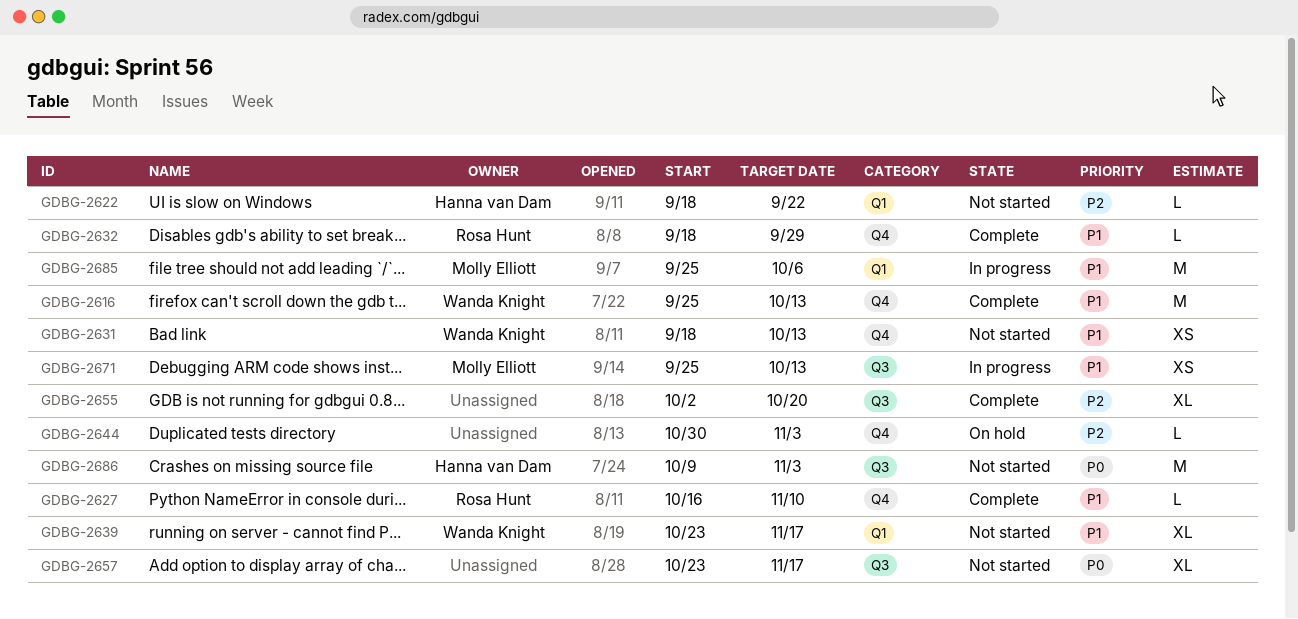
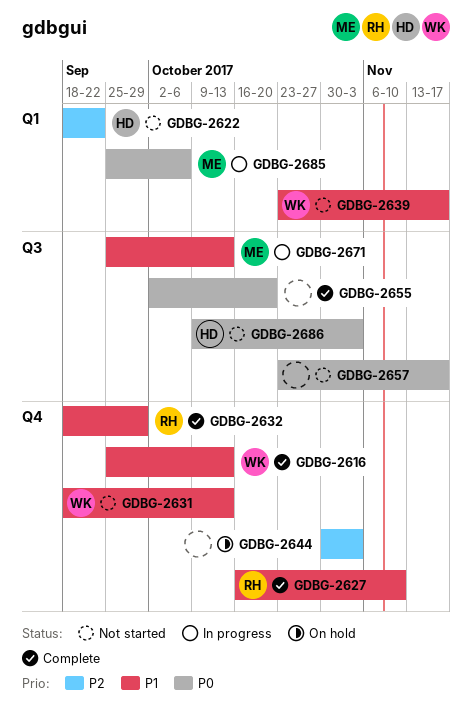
GDBG-2655, priority: P2 -> P0
GDBG-2685, priority: P1 -> P0

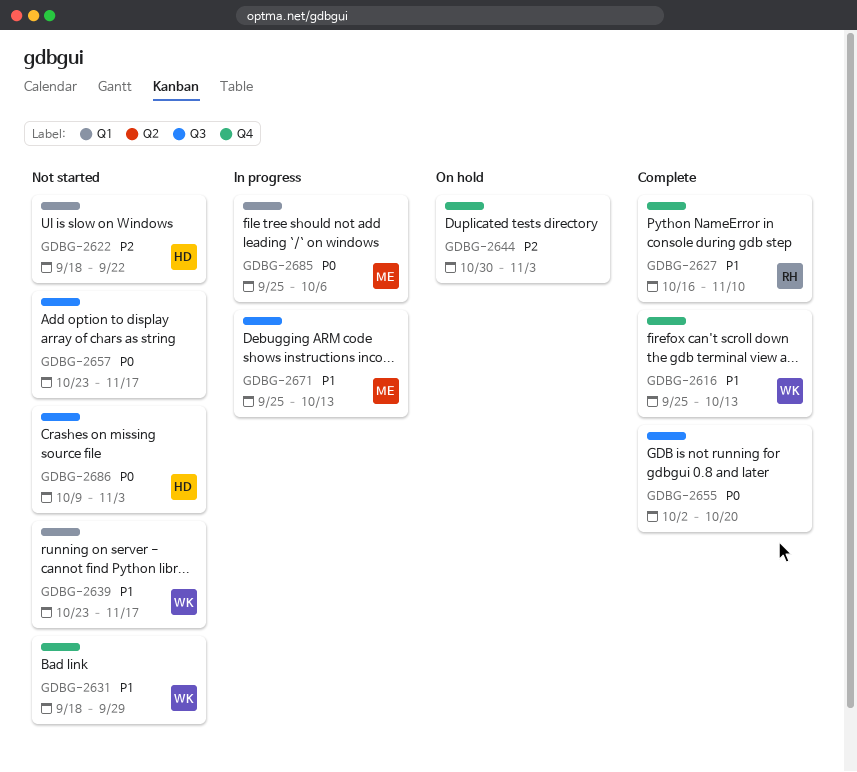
GDBG-2631, due: Oct 13 -> Sep 29
GDBG-2632: present -> none

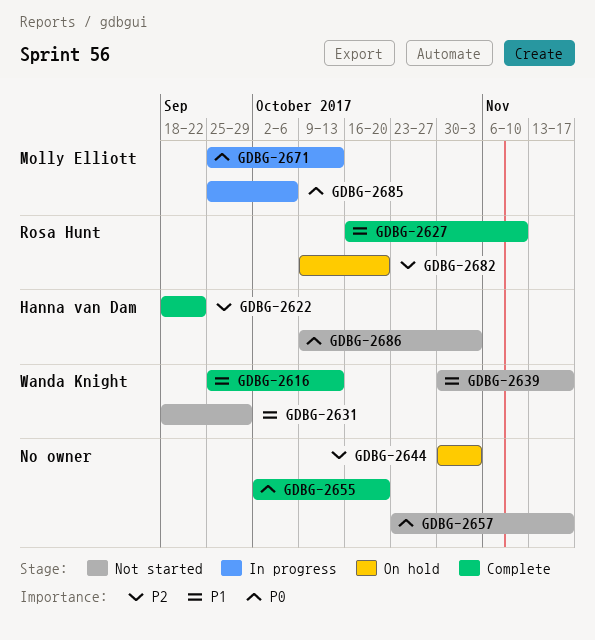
GDBG-2622, status: Not started -> Complete
GDBG-2639, start: Oct 23 -> Oct 30
GDBG-2671, priority: P1 -> P0
GDBG-2682: none -> present

